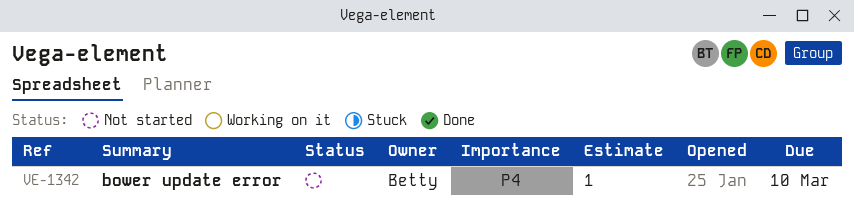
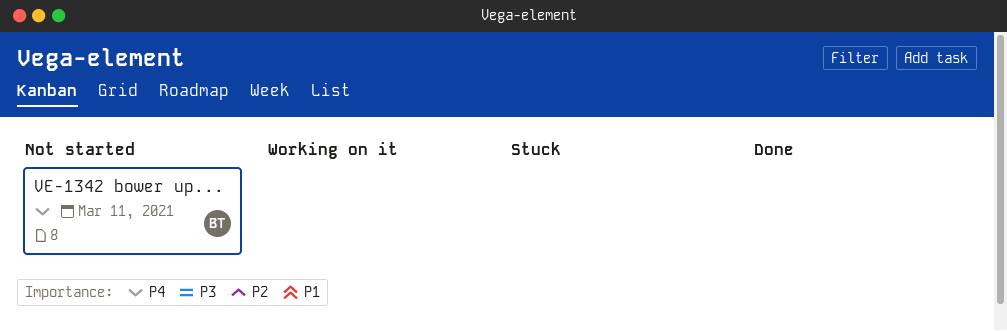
VE-1342, due: Mar 10 -> Mar 11

